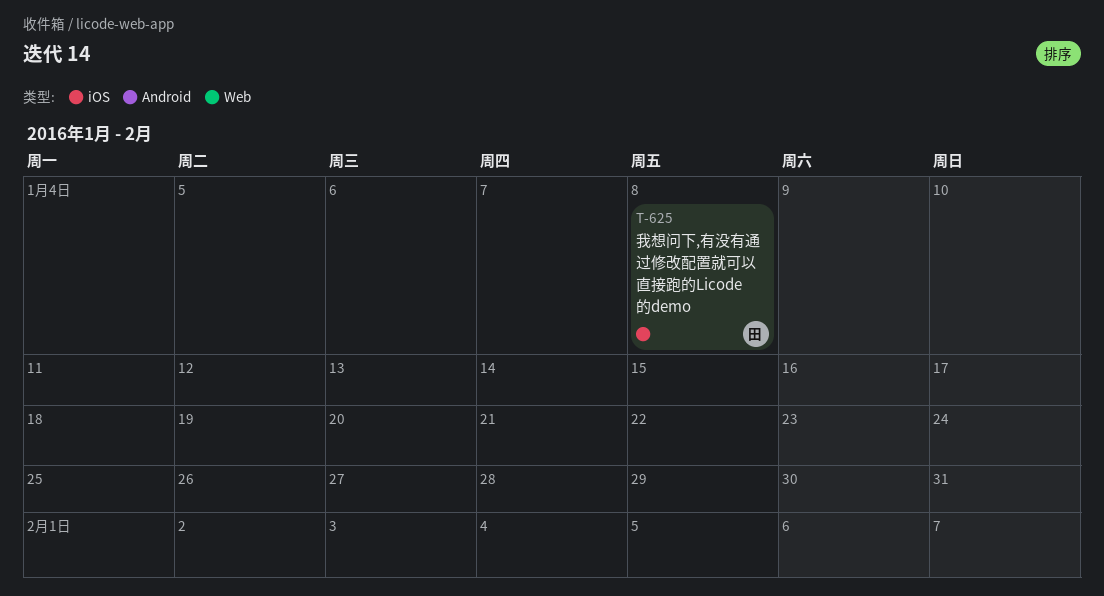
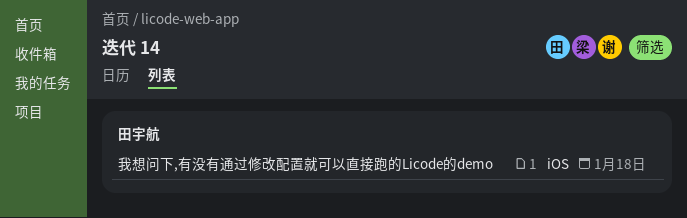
我想问下,有没有通过修改配置就可以直接跑的Licode的demo, due: Jan 8 -> Jan 18

